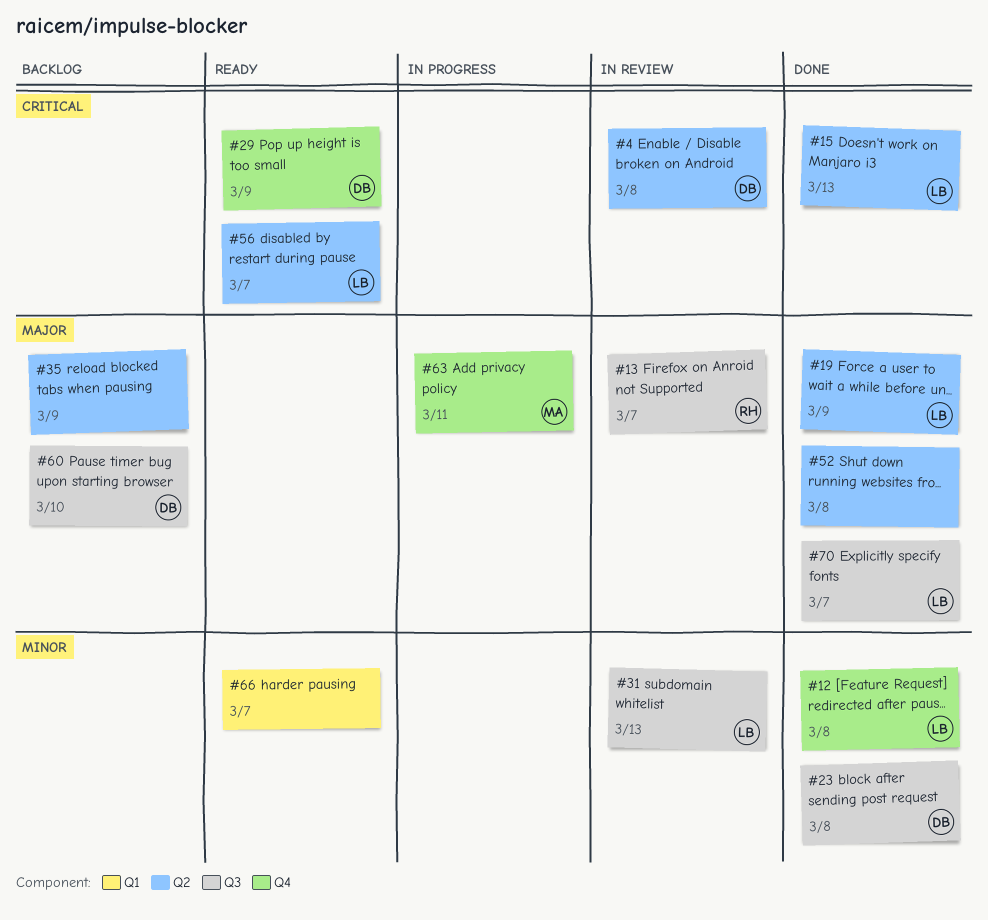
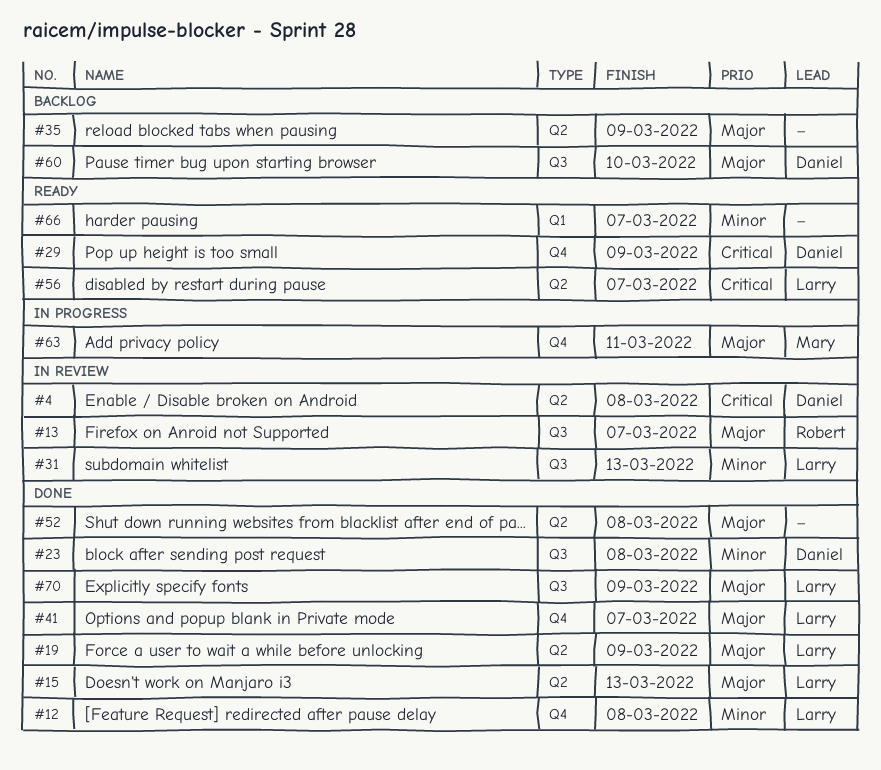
#15, priority: Critical -> Major
#41: none -> present
#70, due: Mar 7 -> Mar 9

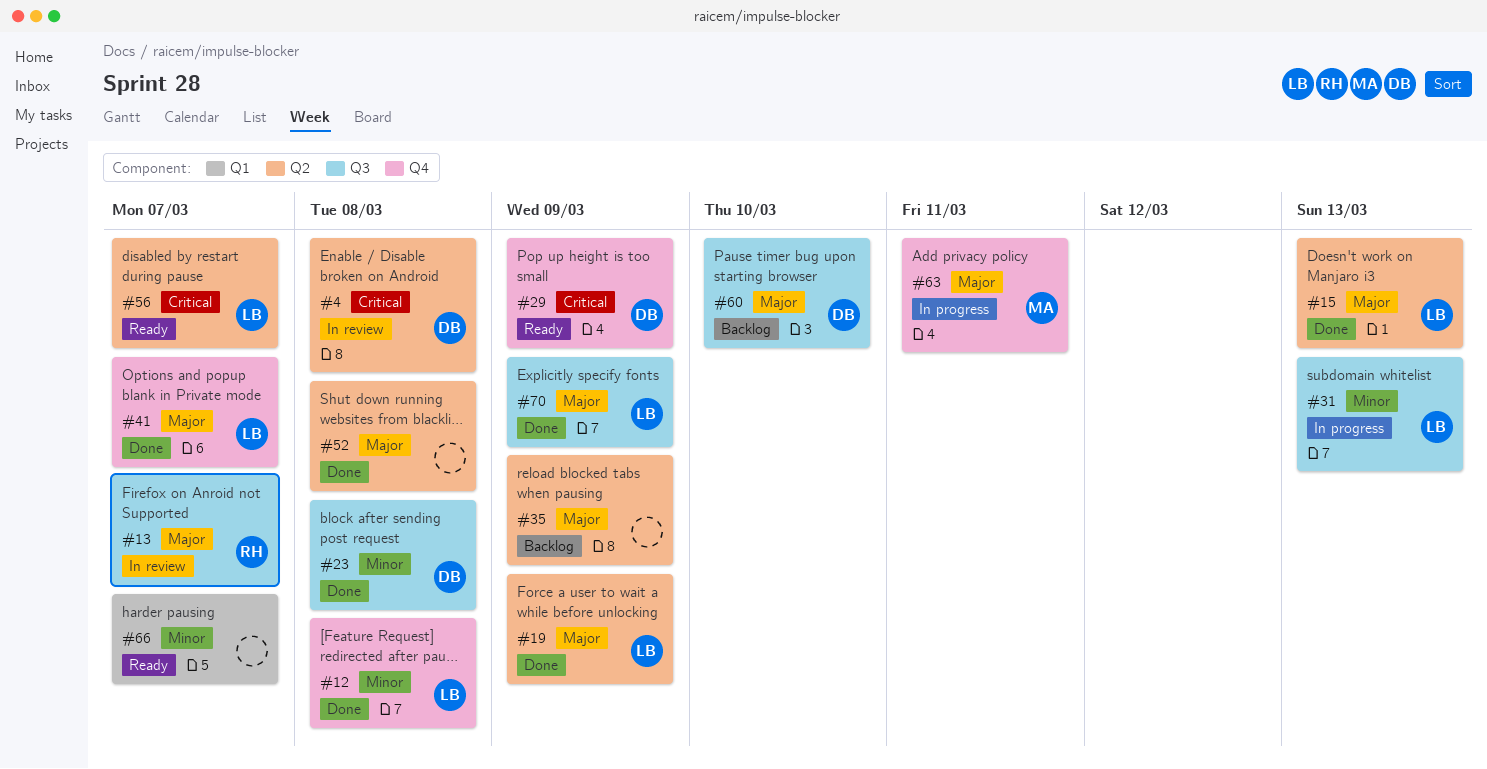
#31, status: In review -> In progress

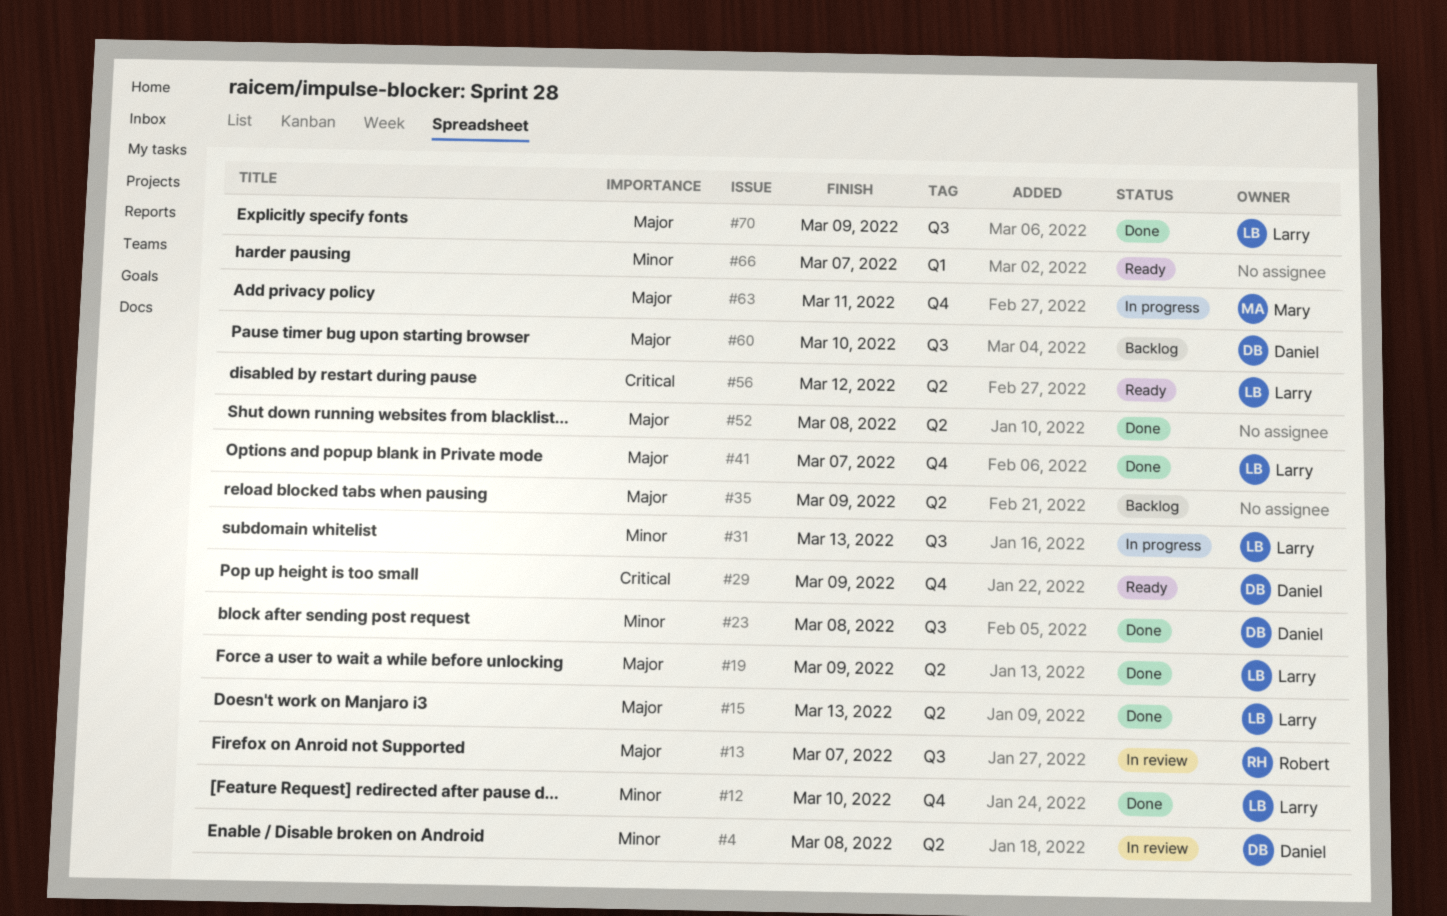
#4, priority: Critical -> Minor
#12, due: Mar 8 -> Mar 10
#56, due: Mar 7 -> Mar 12

